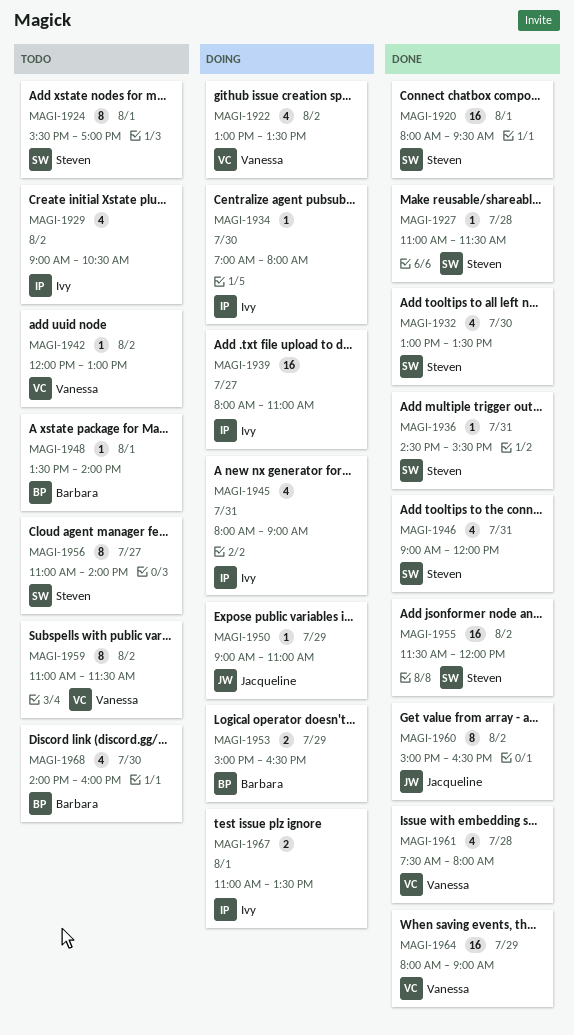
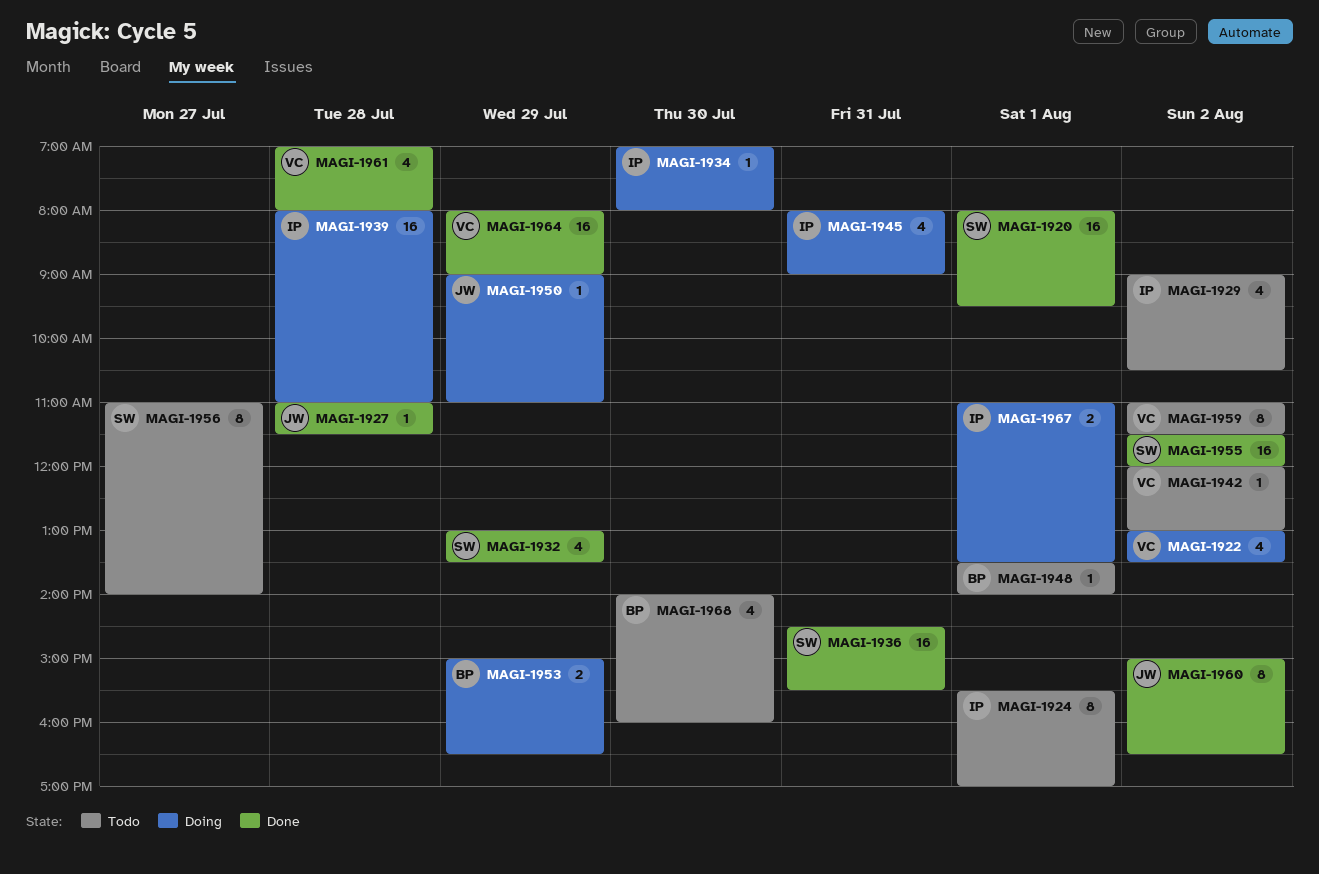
MAGI-1924, owner: Steven -> Ivy
MAGI-1927, owner: Steven -> Jacqueline
MAGI-1932, day: Jul 30 -> Jul 29
MAGI-1936, estimate: 1 -> 16
MAGI-1939, day: Jul 27 -> Jul 28
MAGI-1946: present -> none
MAGI-1961, begins: 07:30 -> 07:00

